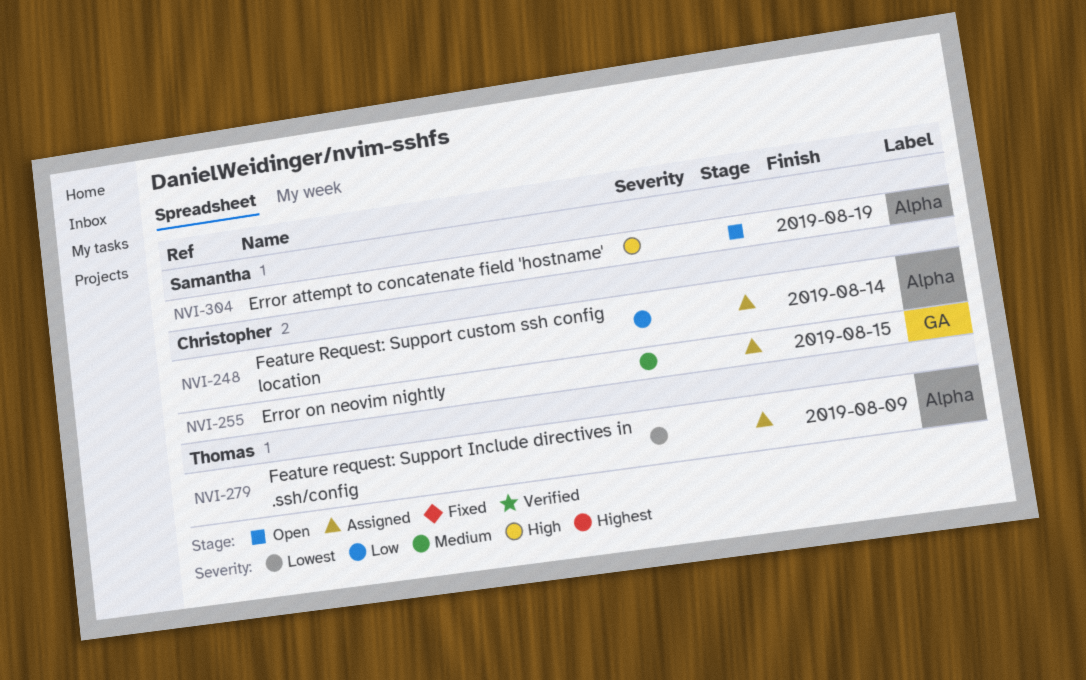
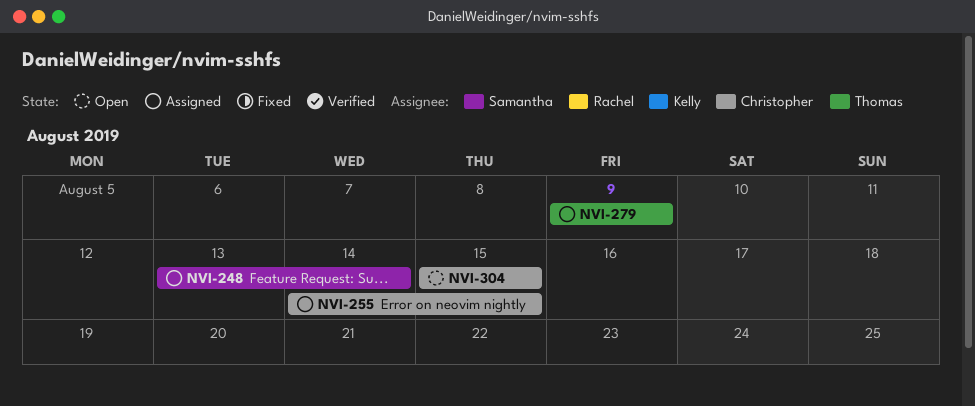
NVI-248, owner: Christopher -> Samantha
NVI-304, owner: Samantha -> Christopher
NVI-304, due: Aug 19 -> Aug 15

